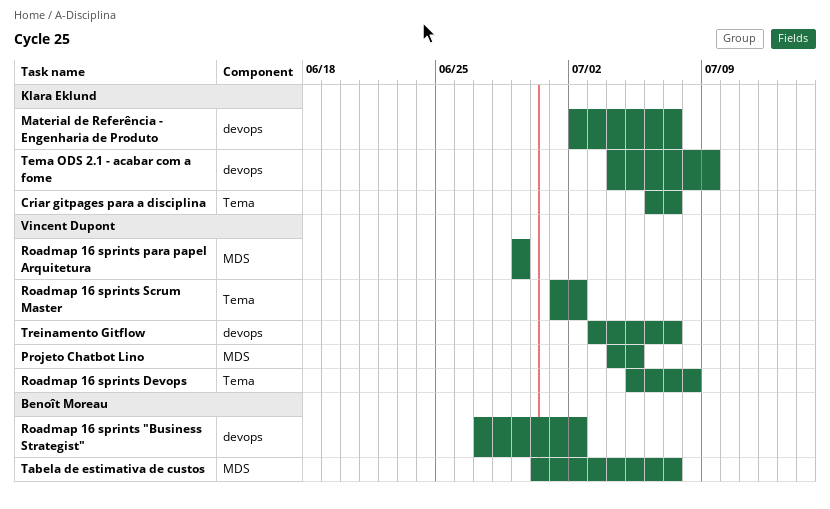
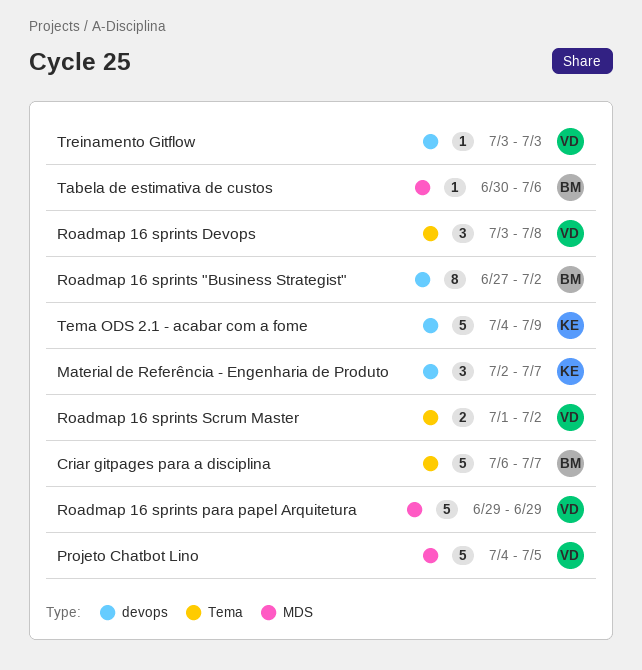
Criar gitpages para a disciplina, owner: Klara Eklund -> Benoît Moreau
Roadmap 16 sprints Devops, start: Jul 5 -> Jul 3
Tabela de estimativa de custos, due: Jul 7 -> Jul 6
Treinamento Gitflow, due: Jul 7 -> Jul 3

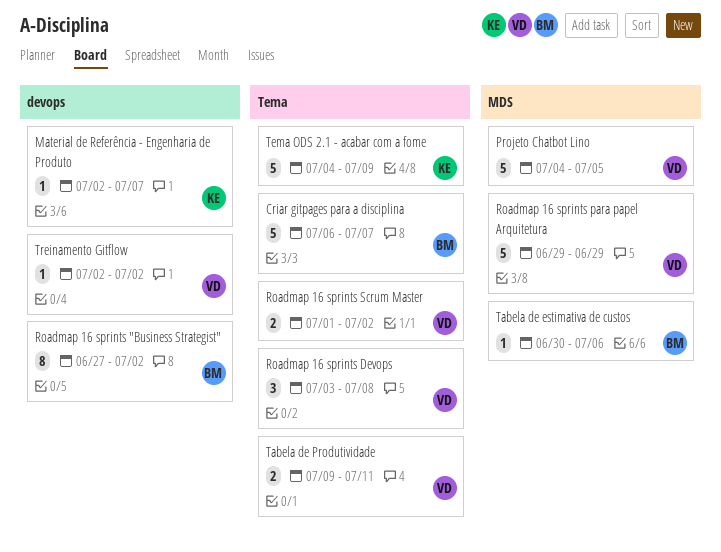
Material de Referência - Engenharia de Produto, estimate: 3 -> 1
Tabela de Produtividade: none -> present
Tema ODS 2.1 - acabar com a fome, label: devops -> Tema
Treinamento Gitflow, start: Jul 3 -> Jul 2
Treinamento Gitflow, due: Jul 3 -> Jul 2

